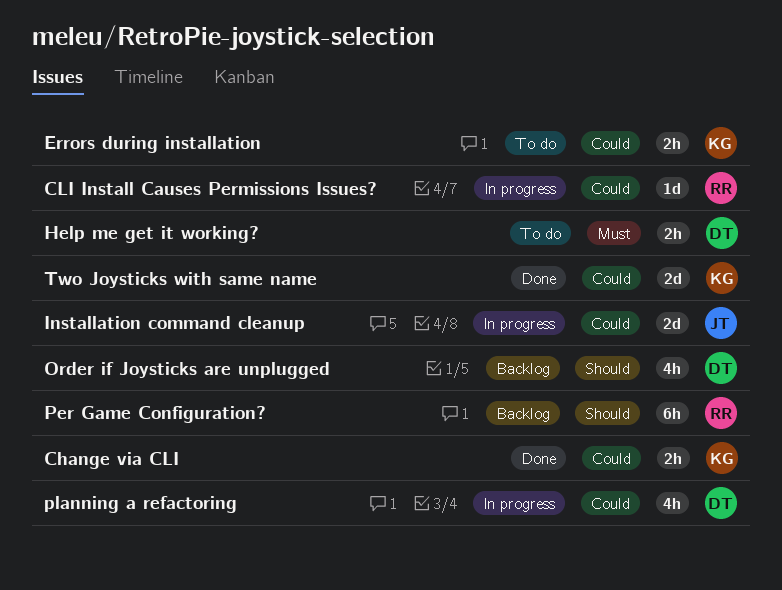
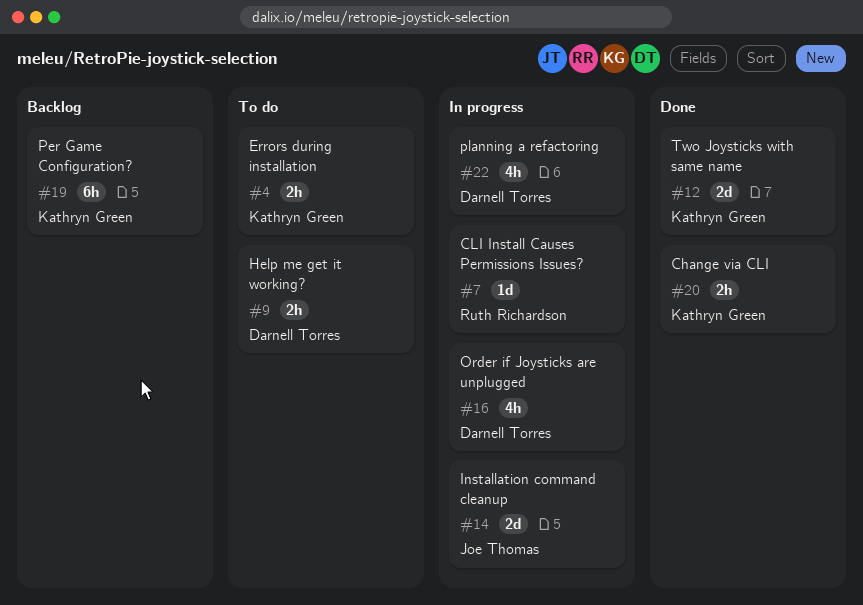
Order if Joysticks are unplugged, status: Backlog -> In progress
Per Game Configuration?, owner: Ruth Richardson -> Kathryn Green

